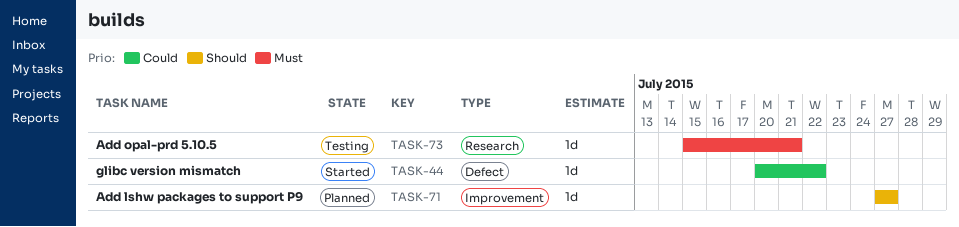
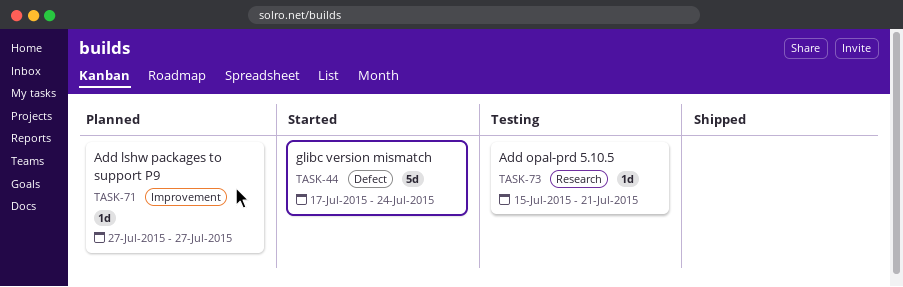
TASK-44, estimate: 1d -> 5d
TASK-44, start: Jul 20 -> Jul 17
TASK-44, due: Jul 22 -> Jul 24

